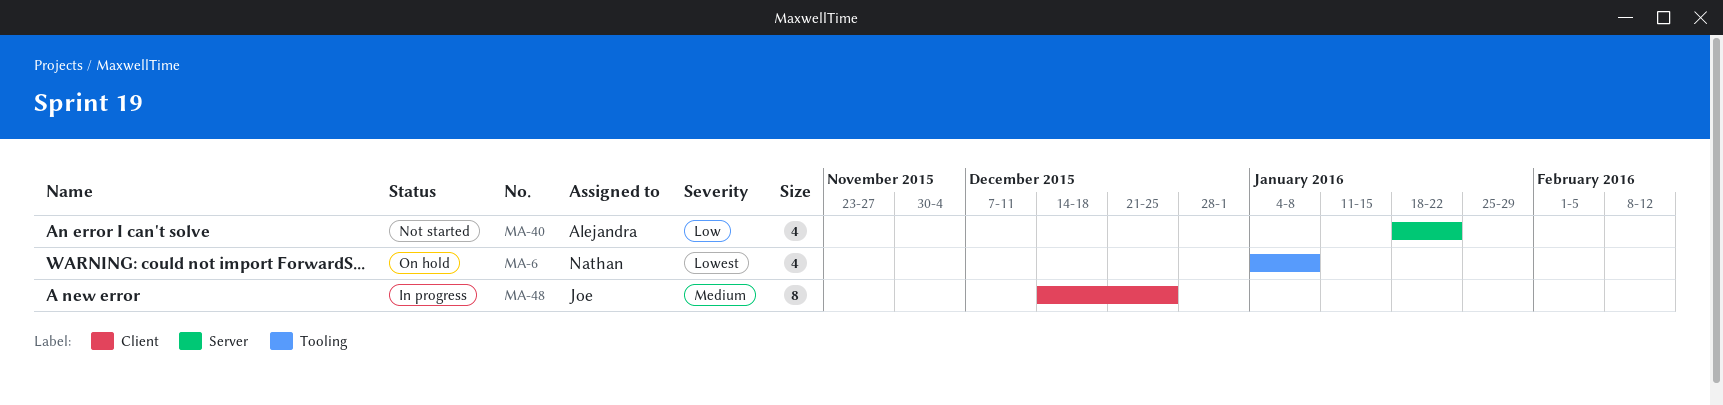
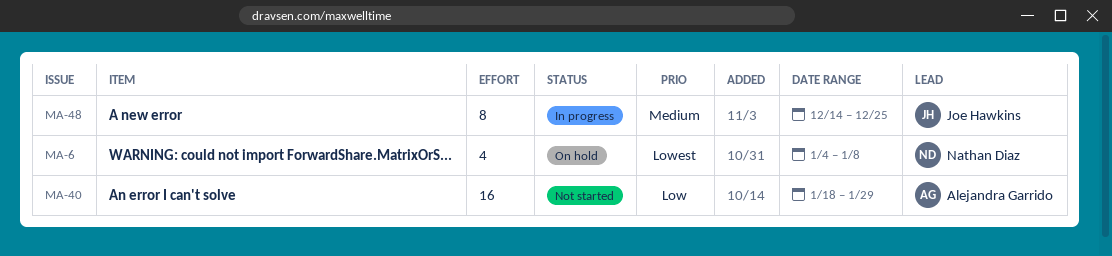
MA-40, estimate: 4 -> 16
MA-40, due: Jan 22 -> Jan 29

